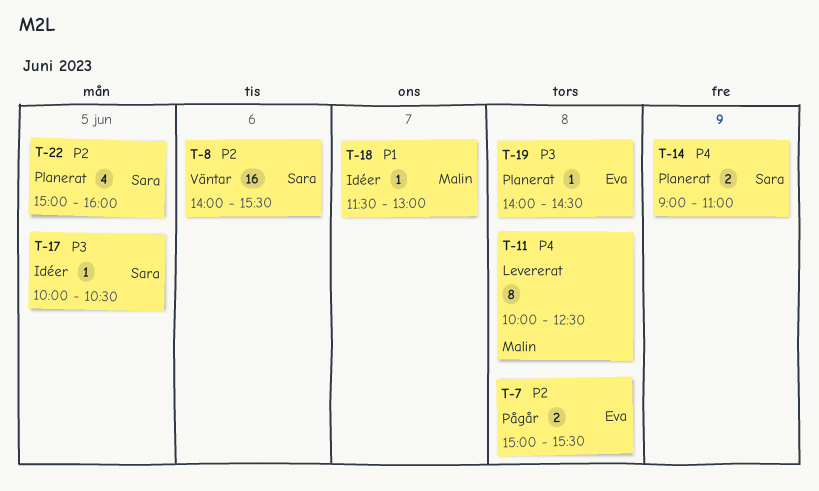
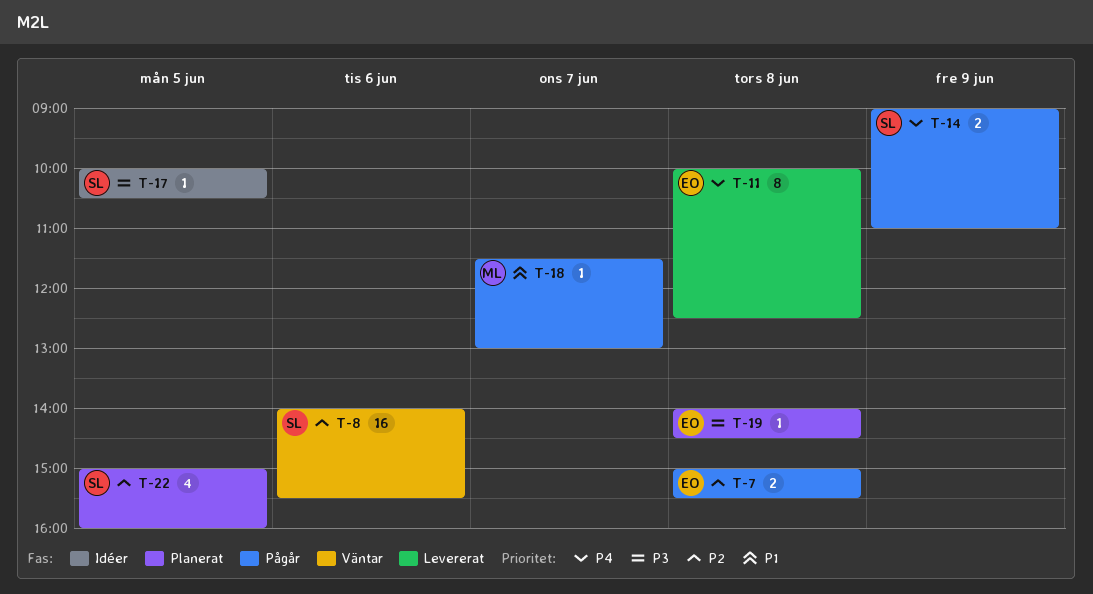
T-11, owner: Malin -> Eva
T-14, status: Planerat -> Pågår
T-18, status: Idéer -> Pågår

